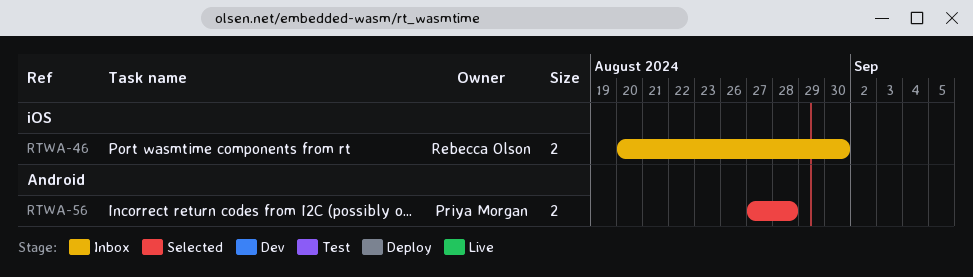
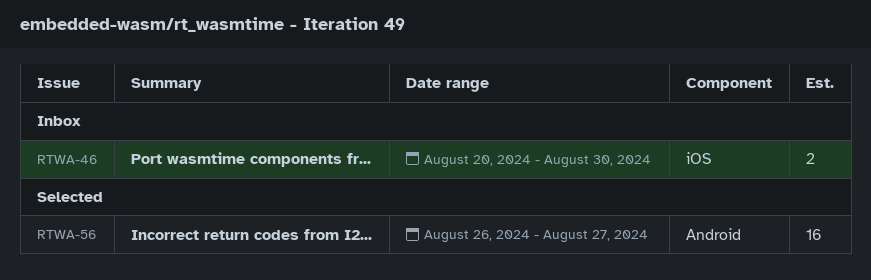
RTWA-56, estimate: 2 -> 16
RTWA-56, start: Aug 27 -> Aug 26
RTWA-56, due: Aug 28 -> Aug 27

